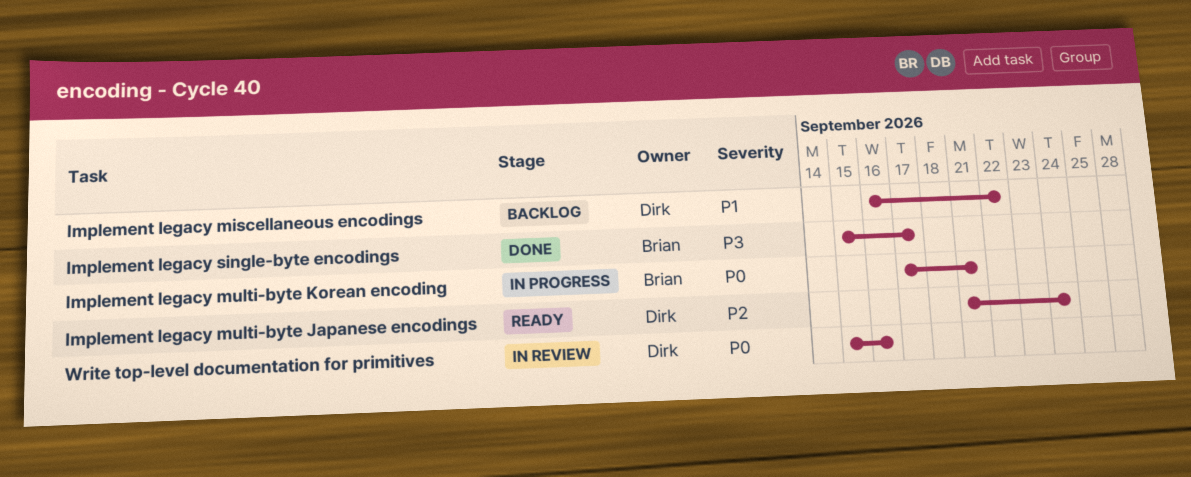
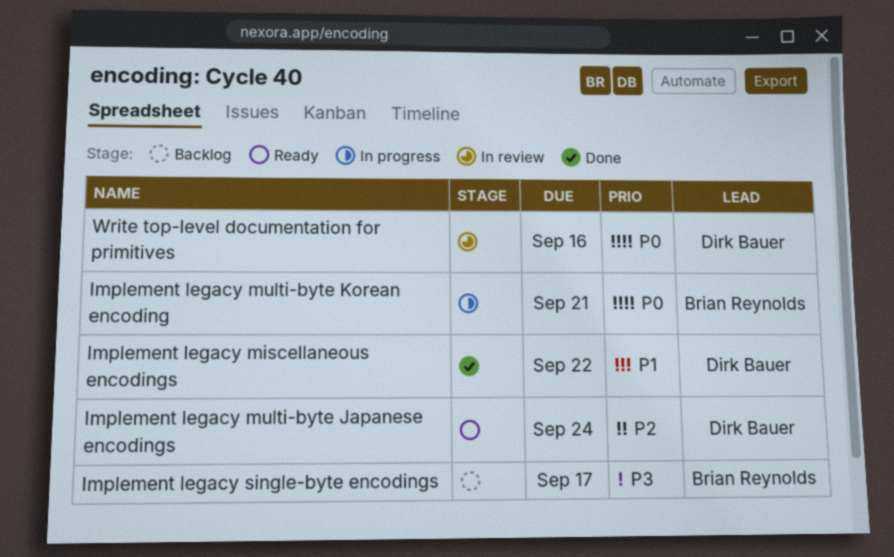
Implement legacy miscellaneous encodings, status: Backlog -> Done
Implement legacy single-byte encodings, status: Done -> Backlog

